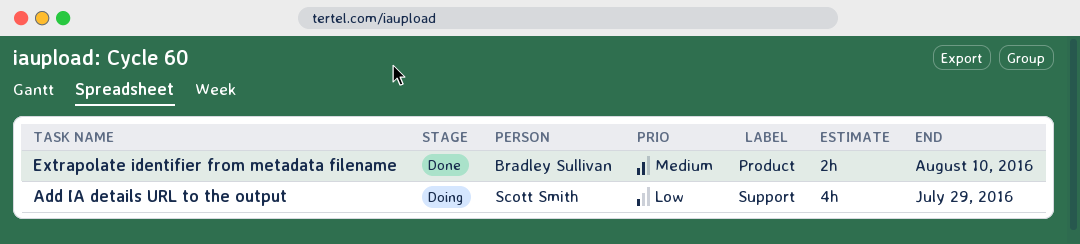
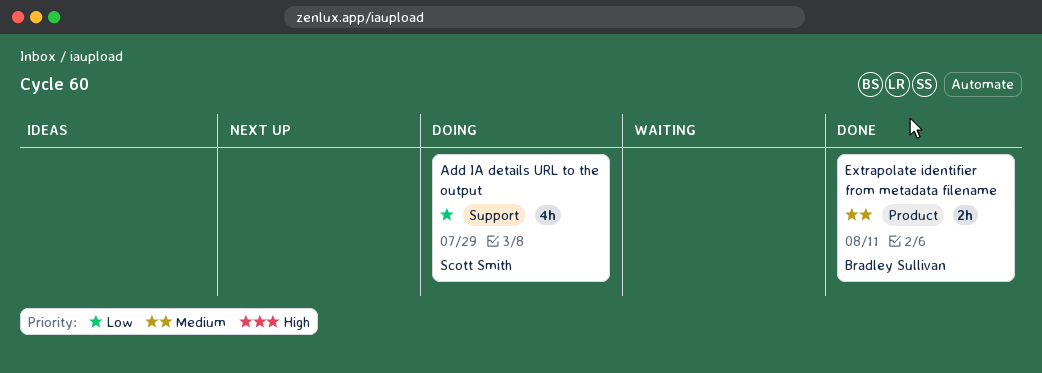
Extrapolate identifier from metadata filename, due: Aug 10 -> Aug 11

